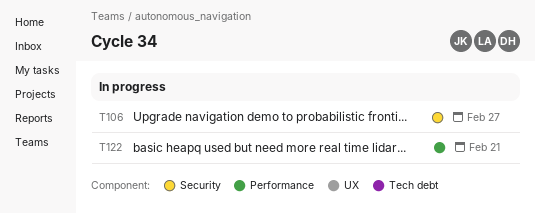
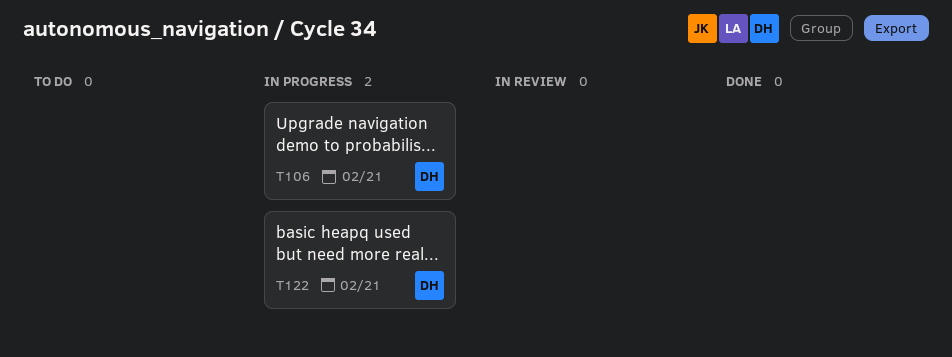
T106, due: Feb 27 -> Feb 21

